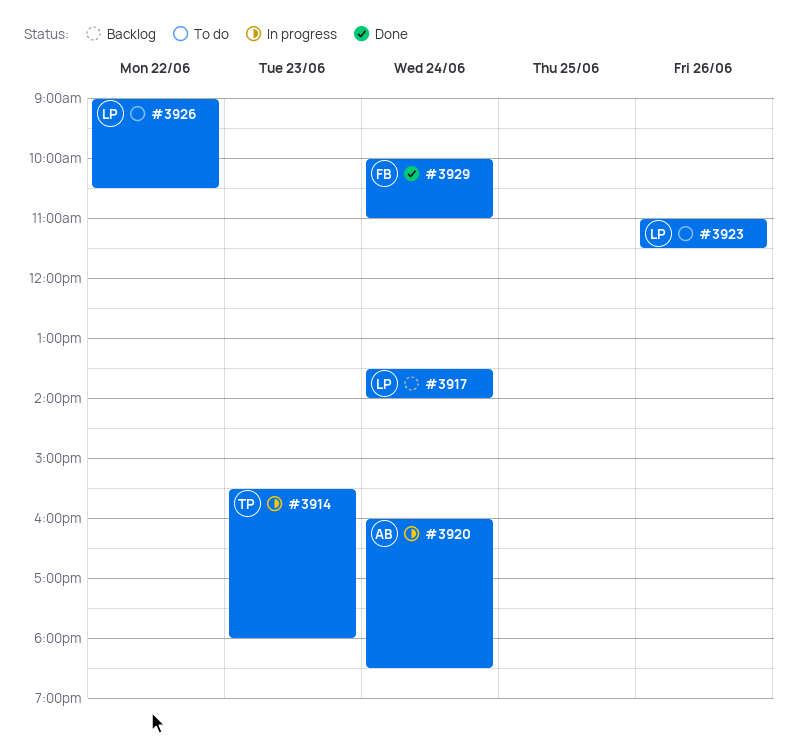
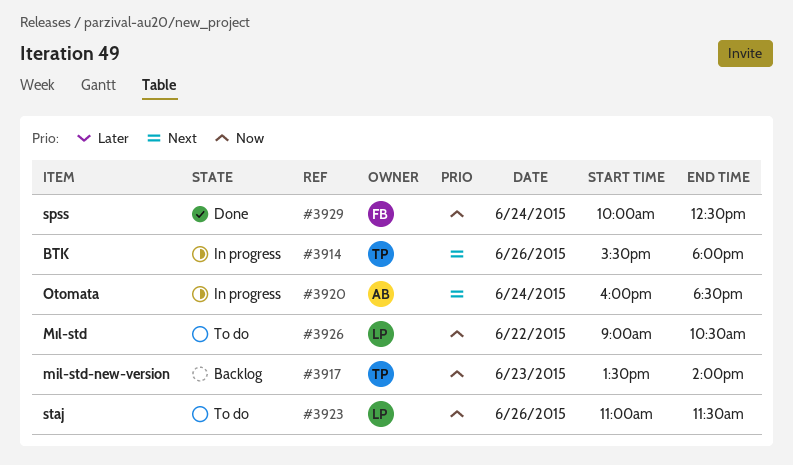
#3914, day: Jun 23 -> Jun 26
#3917, owner: LP -> TP
#3917, day: Jun 24 -> Jun 23
#3929, ends: 11:00 -> 12:30

